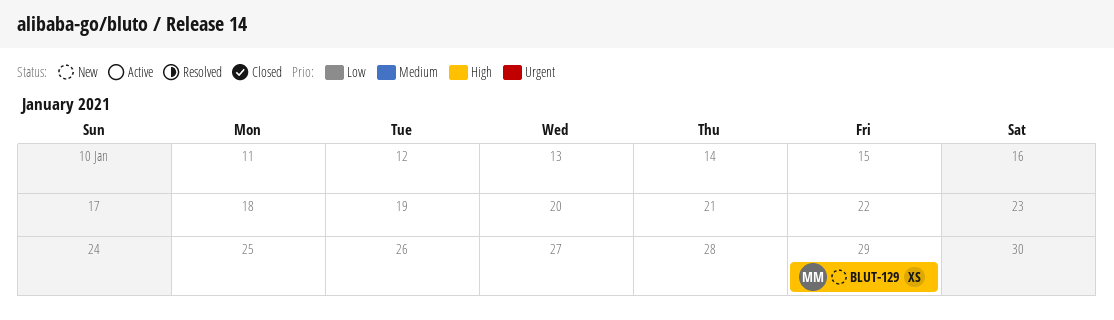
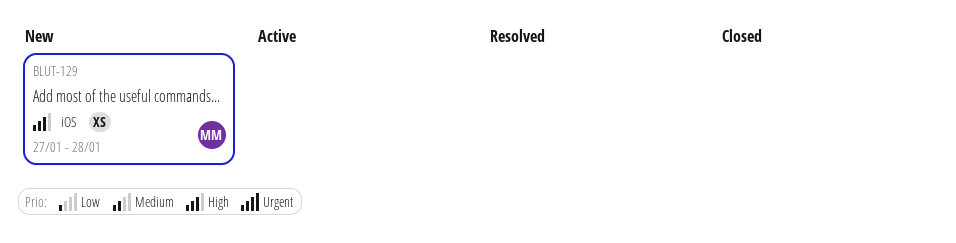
BLUT-129, start: Jan 29 -> Jan 27
BLUT-129, due: Jan 29 -> Jan 28

